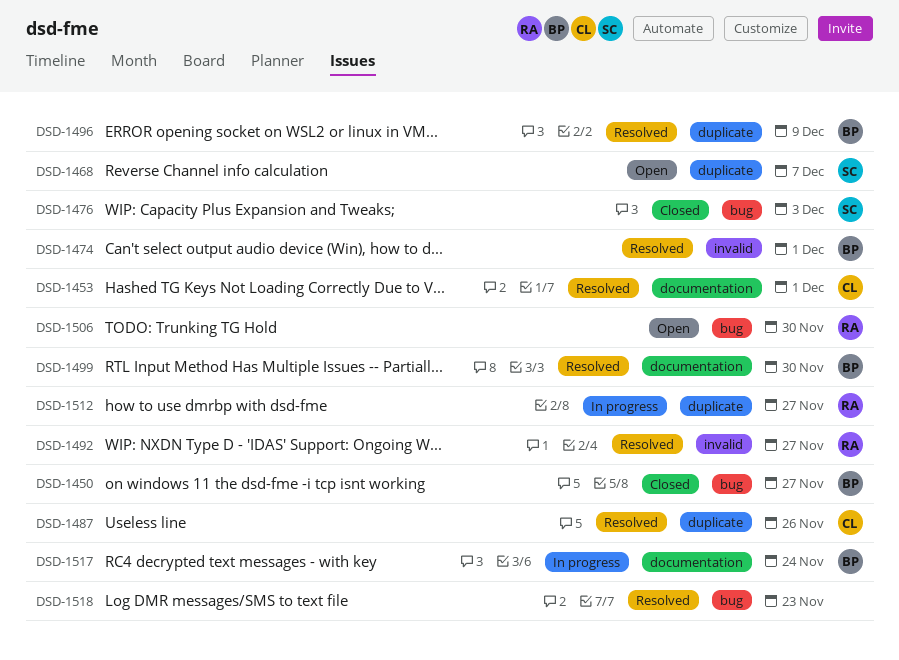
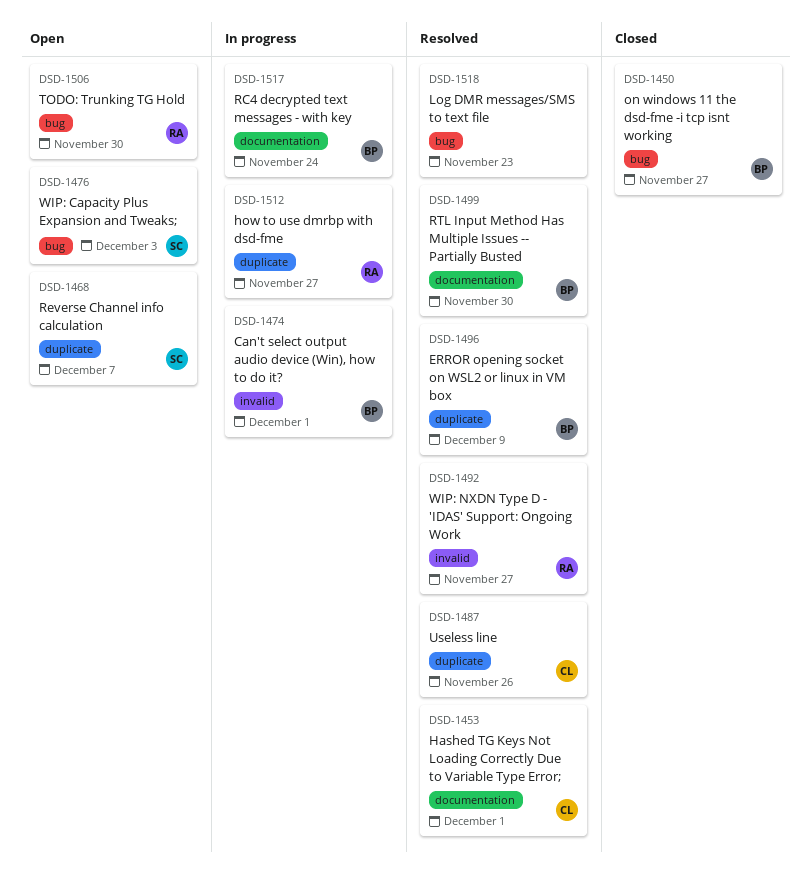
DSD-1474, status: Resolved -> In progress
DSD-1476, status: Closed -> Open

